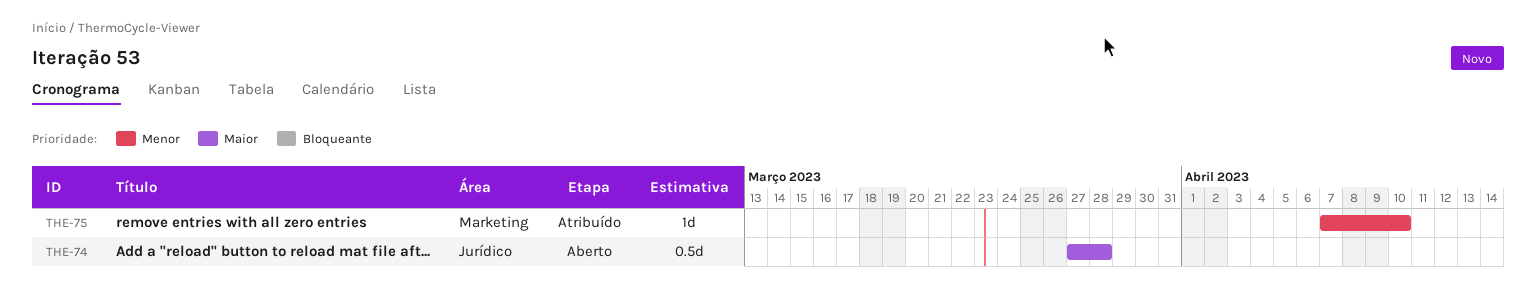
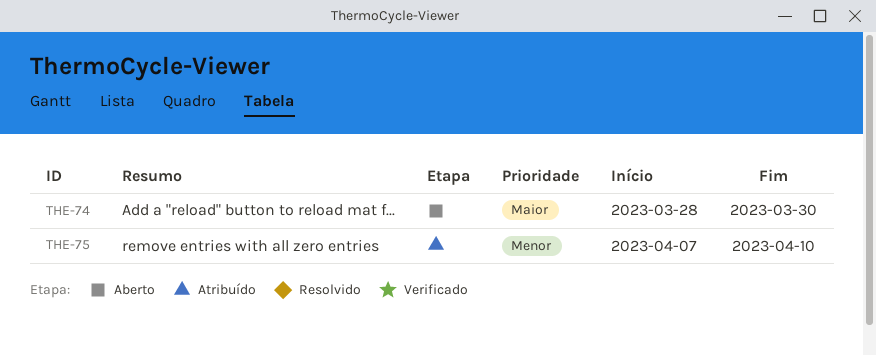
THE-74, start: Mar 27 -> Mar 28
THE-74, due: Mar 28 -> Mar 30

